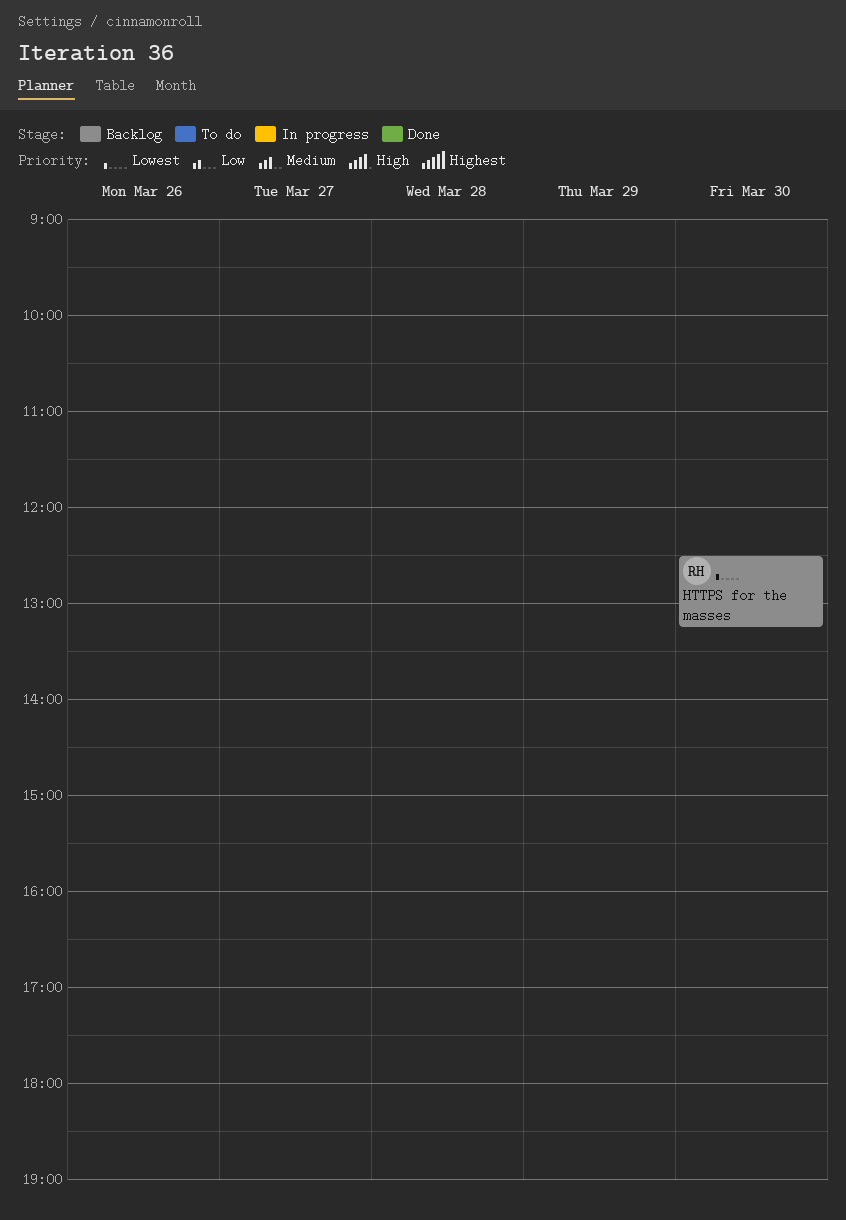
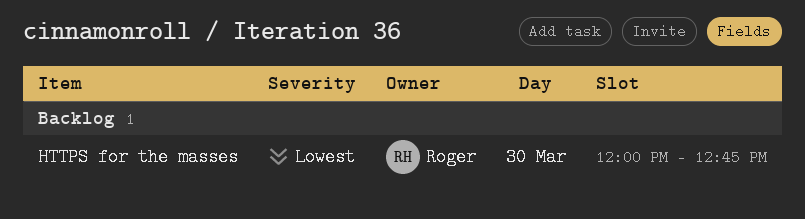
HTTPS for the masses, begins: 12:30 -> 12:00
HTTPS for the masses, ends: 13:15 -> 12:45

